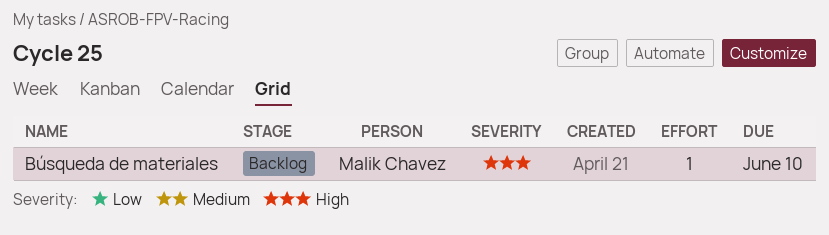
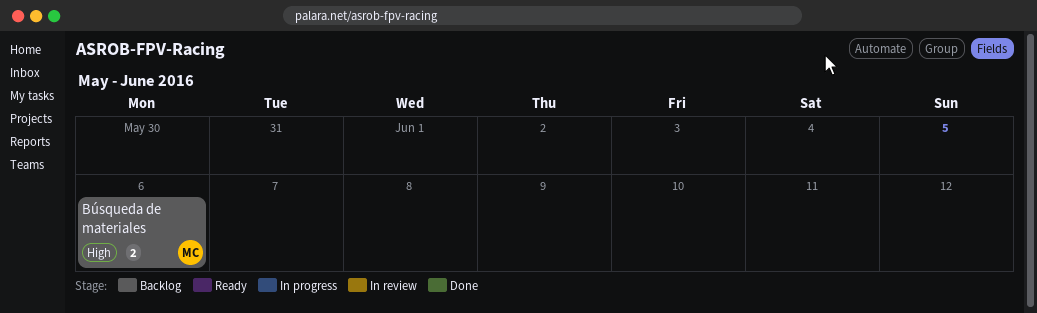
Búsqueda de materiales, estimate: 1 -> 2
Búsqueda de materiales, due: Jun 10 -> Jun 6

